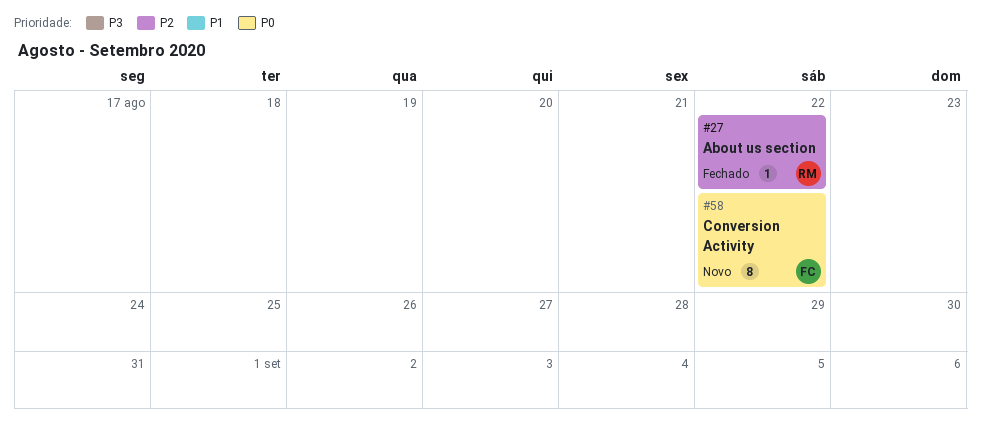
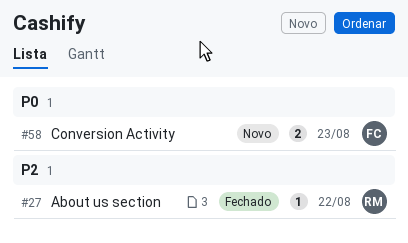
#58, estimate: 8 -> 2
#58, due: Aug 22 -> Aug 23

